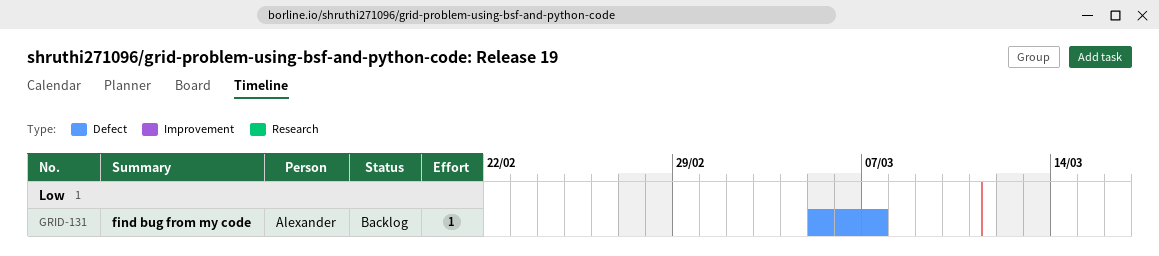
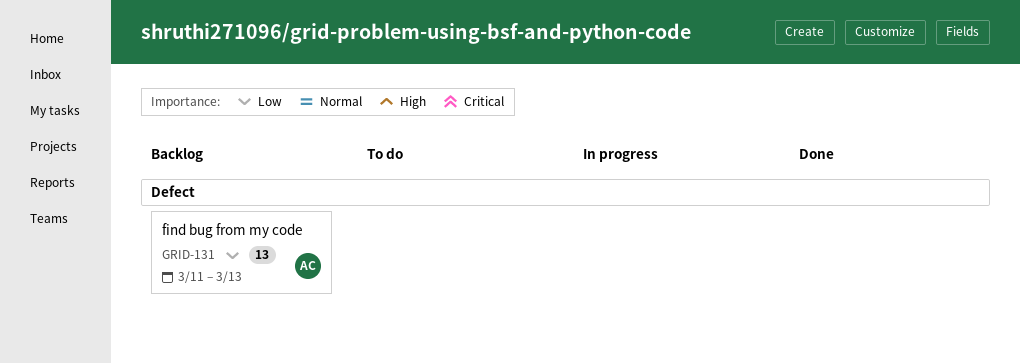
GRID-131, estimate: 1 -> 13
GRID-131, start: Mar 5 -> Mar 11
GRID-131, due: Mar 7 -> Mar 13

